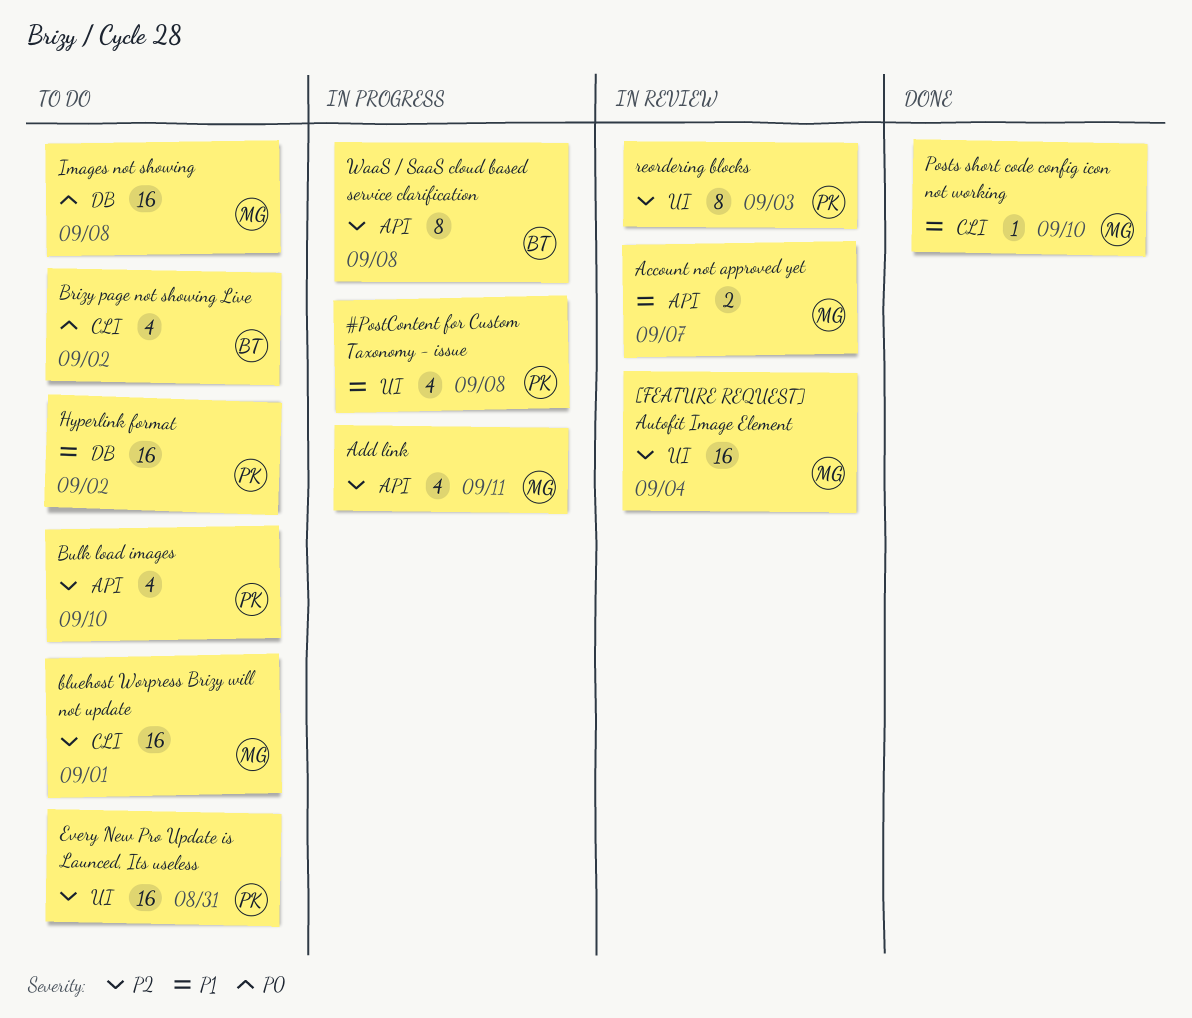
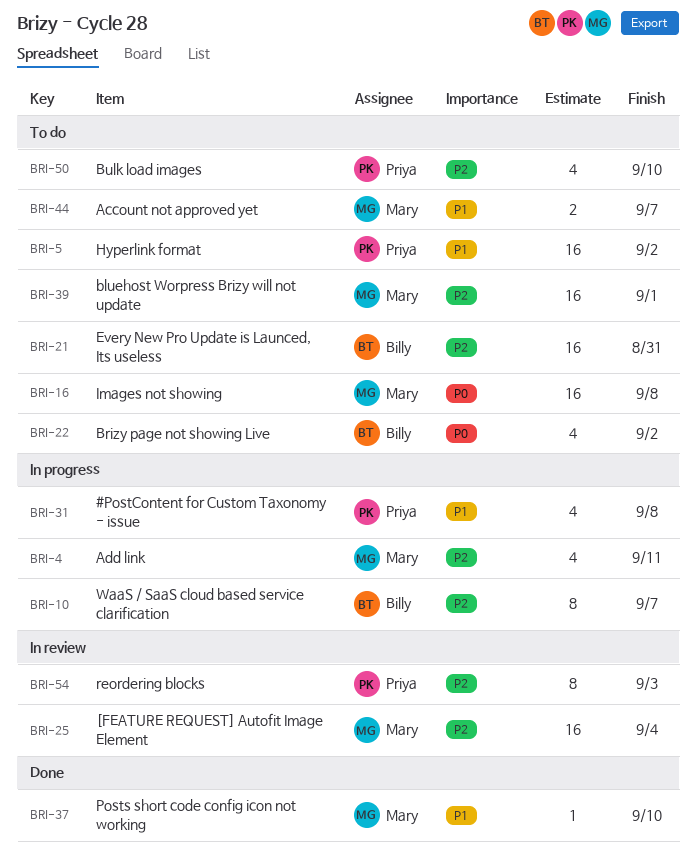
Account not approved yet, status: In review -> To do
Every New Pro Update is Launced, Its useless, owner: Priya -> Billy
WaaS / SaaS cloud based service clarification, due: Sep 8 -> Sep 7

